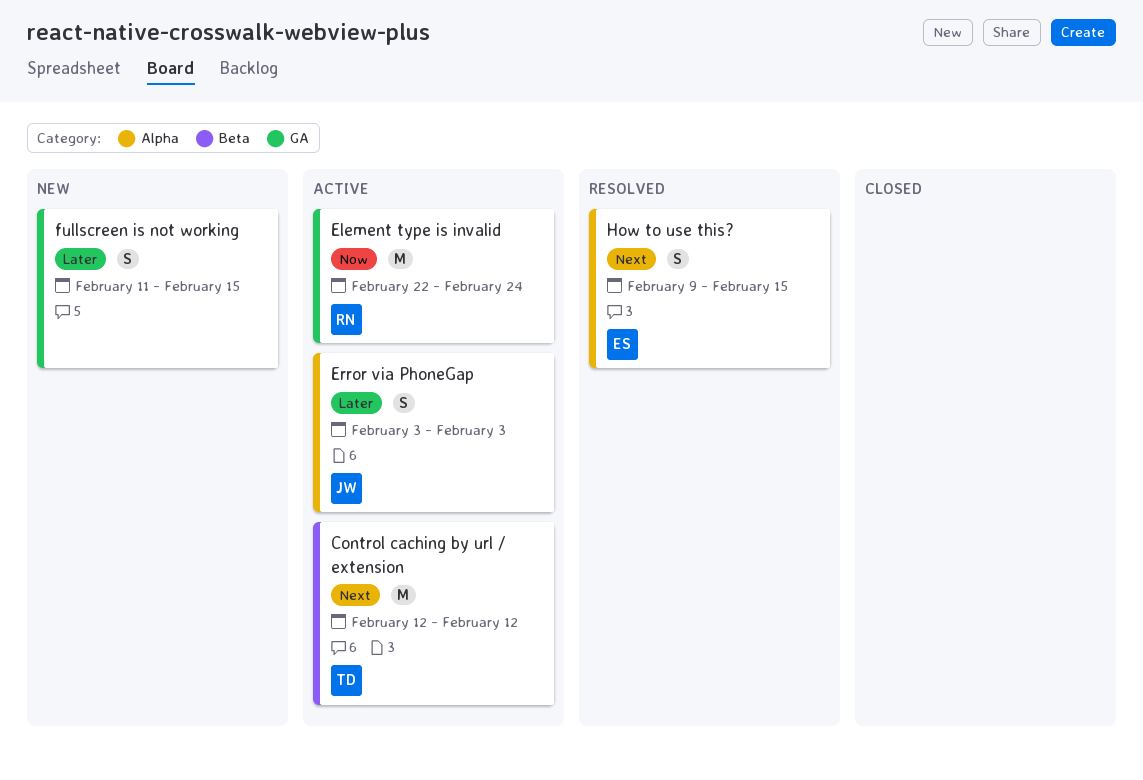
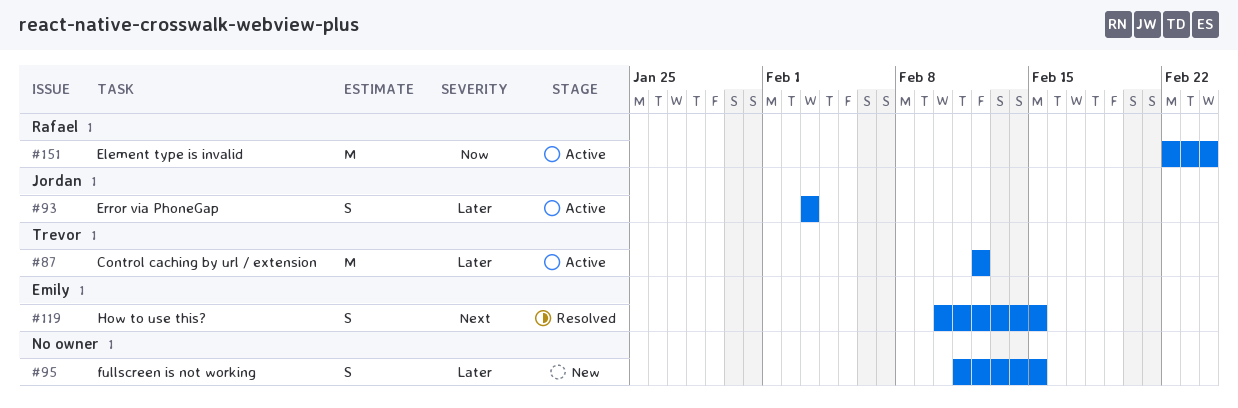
Control caching by url / extension, priority: Next -> Later
How to use this?, start: Feb 9 -> Feb 10

